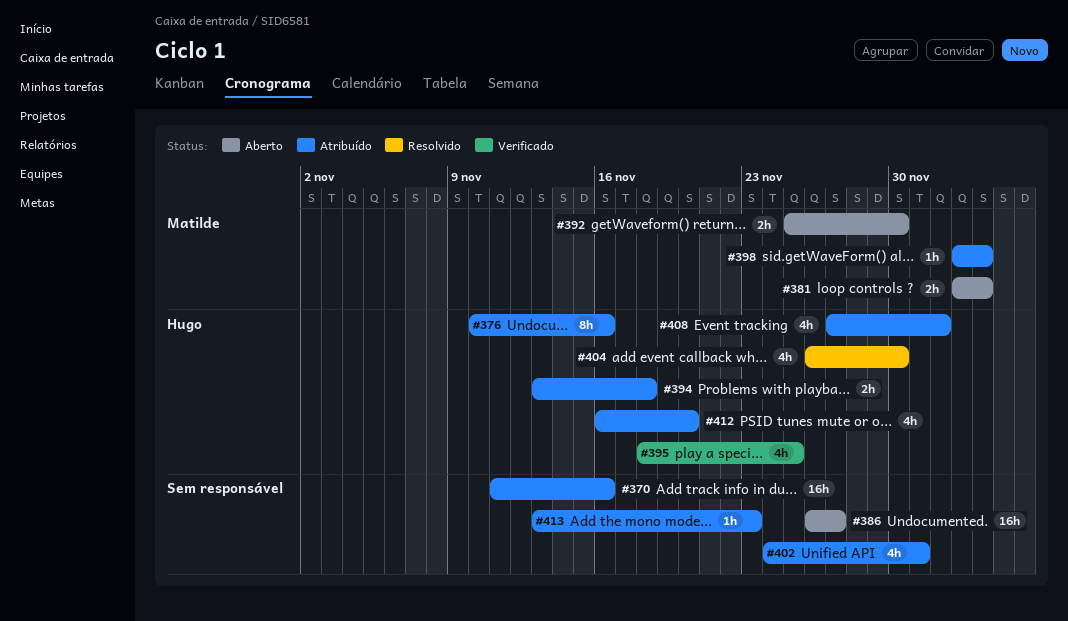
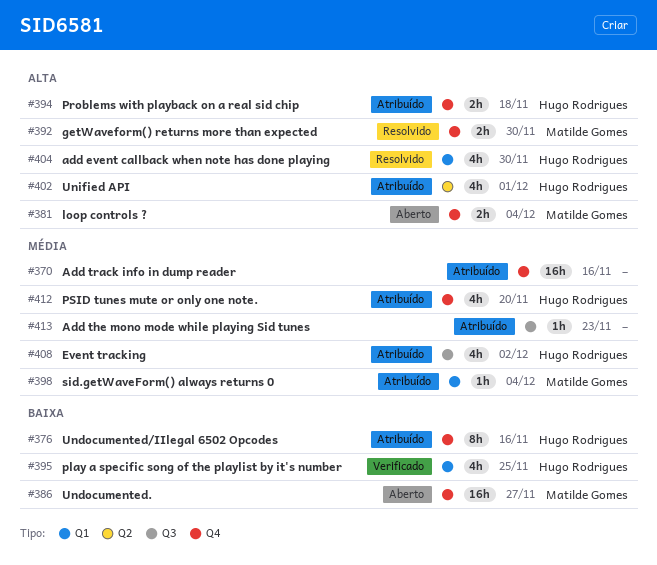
#386, owner: none -> Matilde Gomes
#392, status: Aberto -> Resolvido
#402, owner: none -> Hugo Rodrigues

